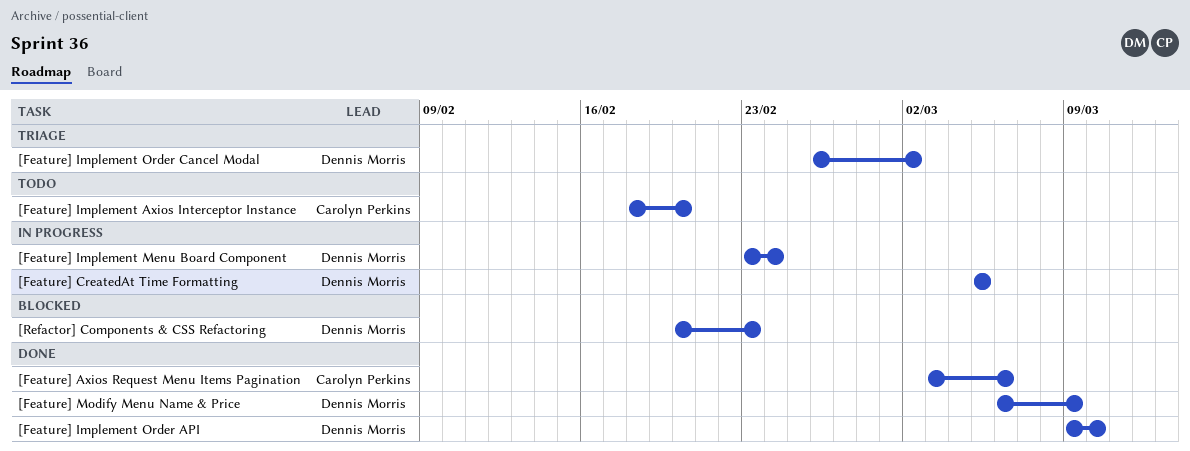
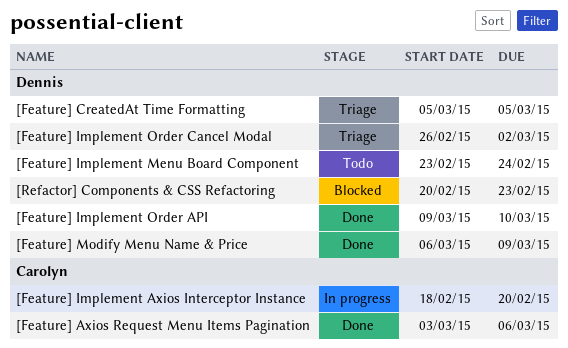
[Feature] CreatedAt Time Formatting, status: In progress -> Triage
[Feature] Implement Axios Interceptor Instance, status: Todo -> In progress
[Feature] Implement Menu Board Component, status: In progress -> Todo

